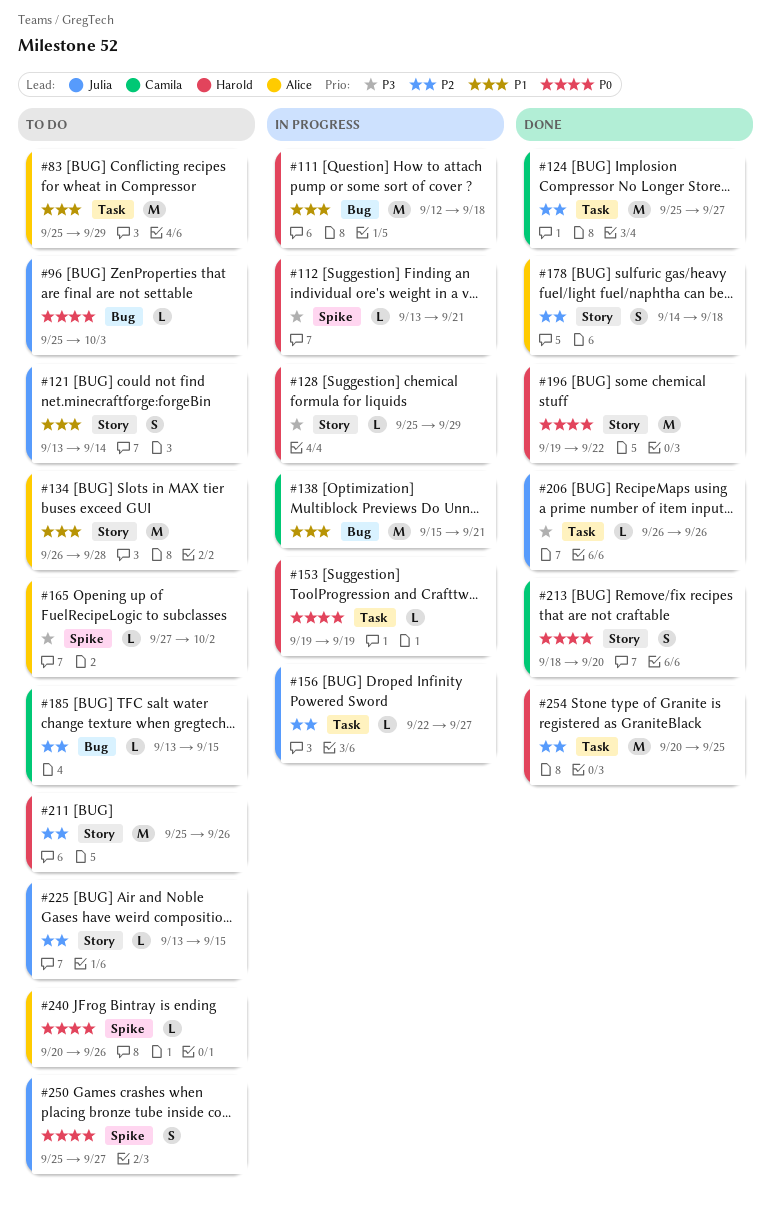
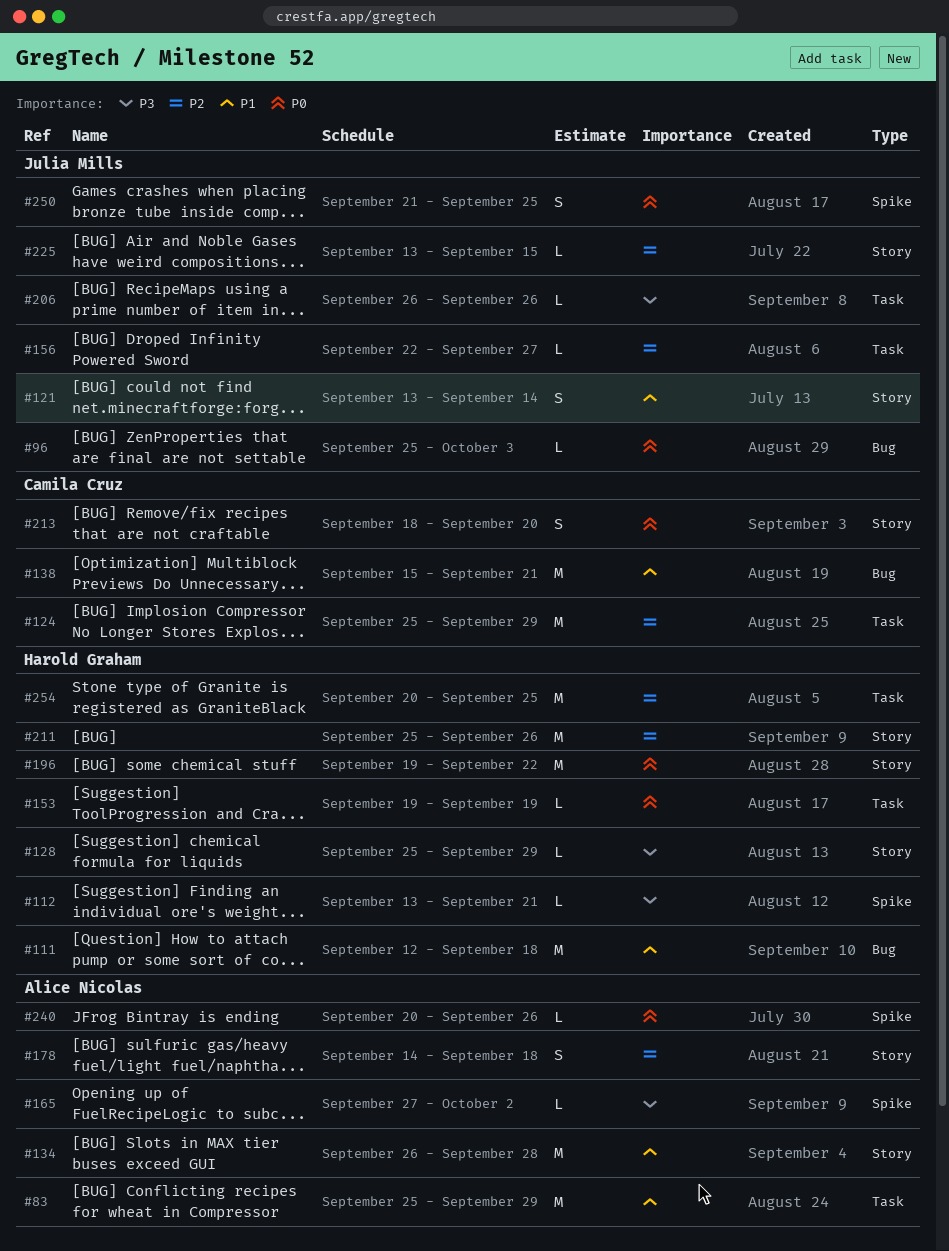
#124, due: Sep 27 -> Sep 29
#185: present -> none
#250, start: Sep 25 -> Sep 21
#250, due: Sep 27 -> Sep 25

